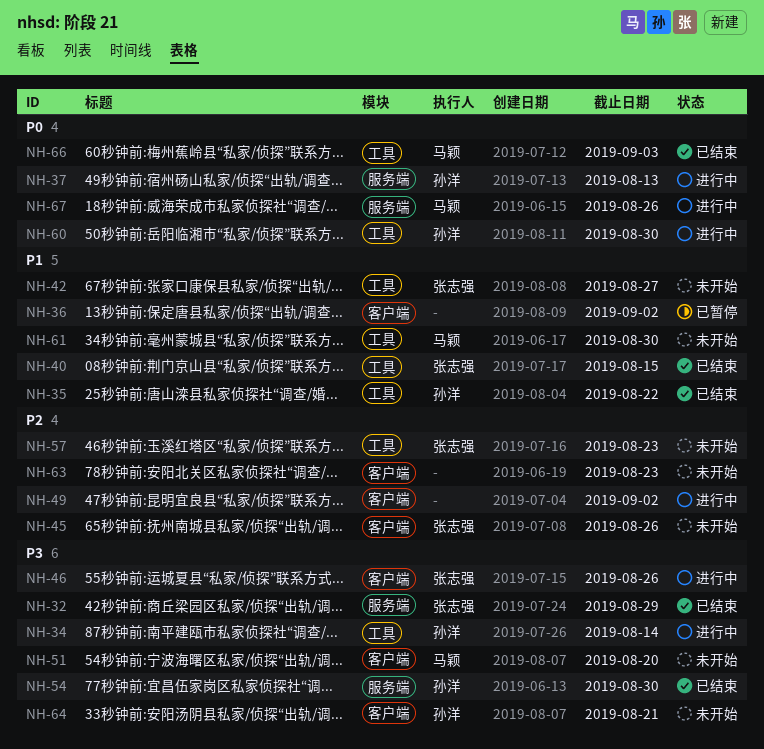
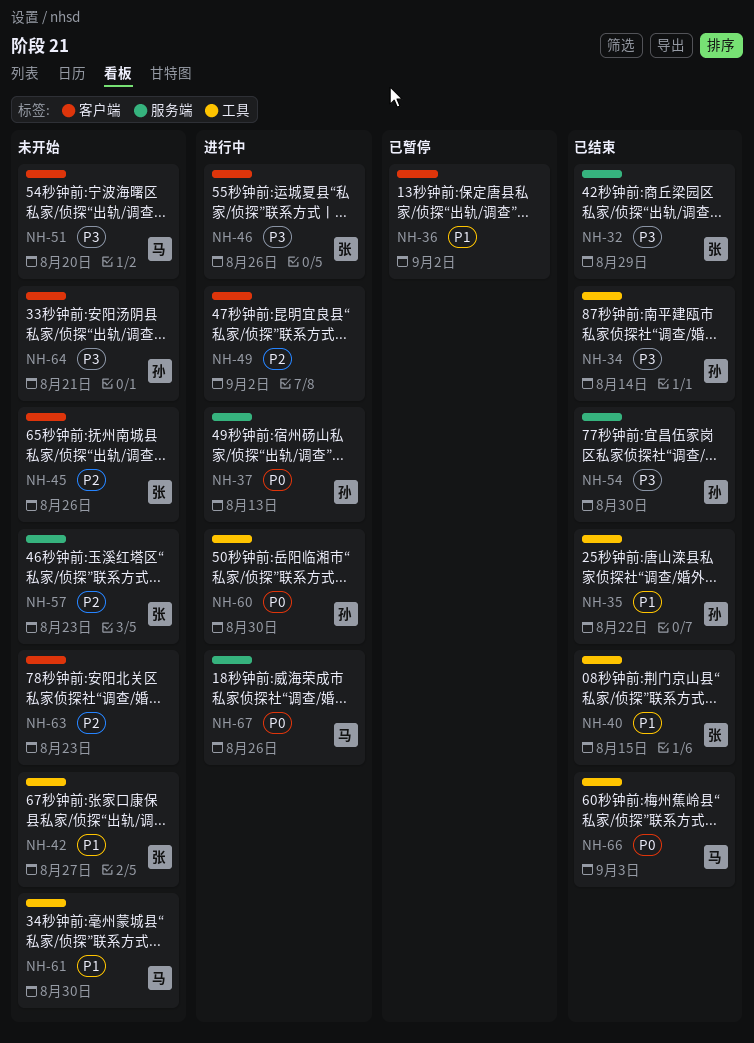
NH-34, status: 进行中 -> 已结束
NH-57, label: 工具 -> 服务端

